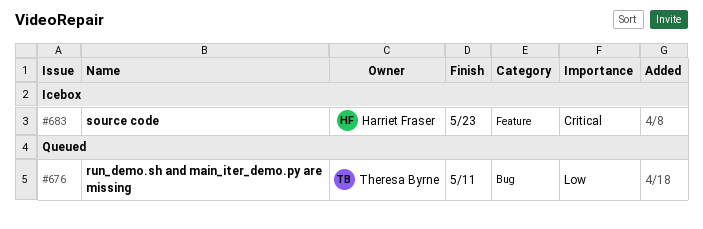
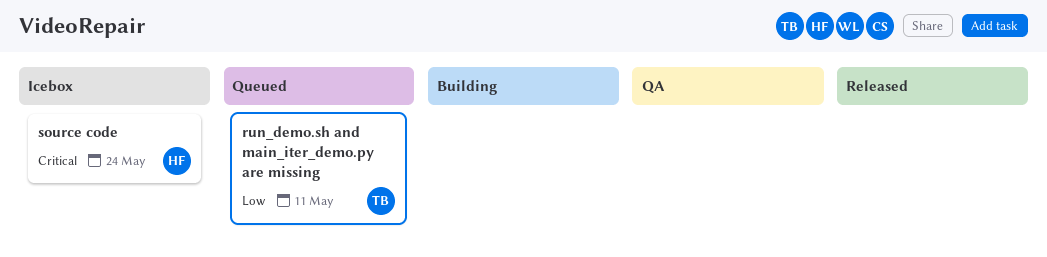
source code, due: May 23 -> May 24

